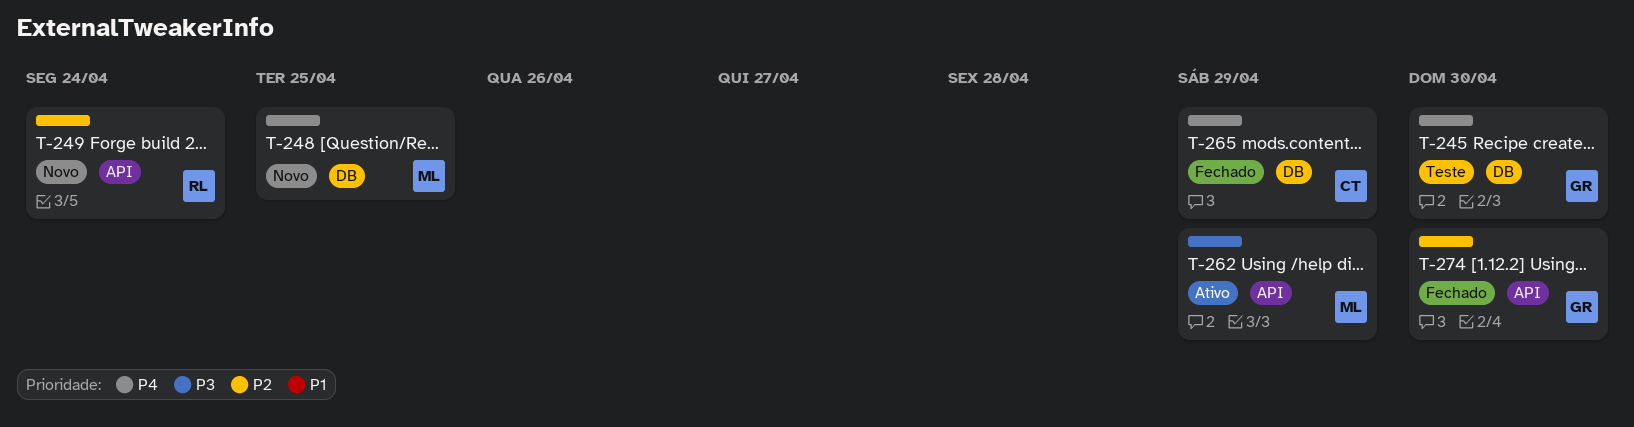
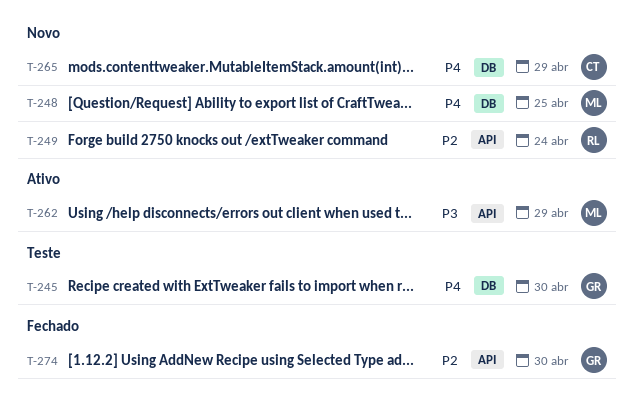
T-265, status: Fechado -> Novo

